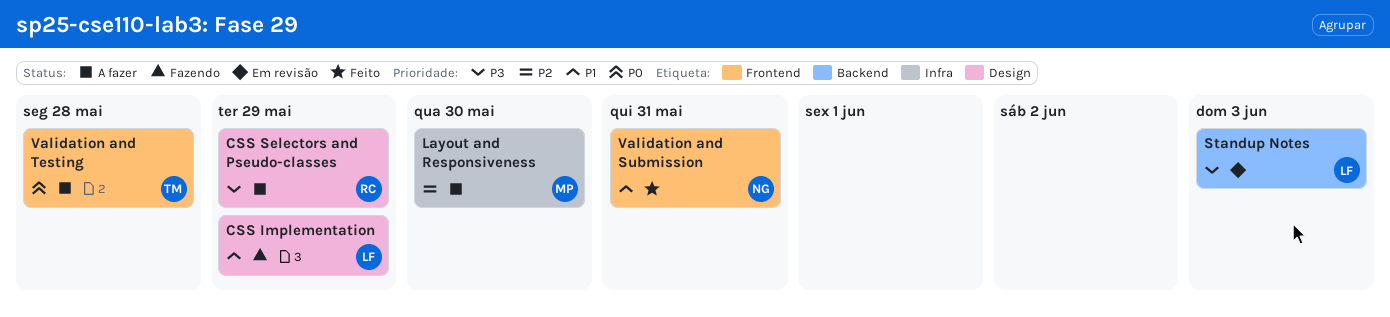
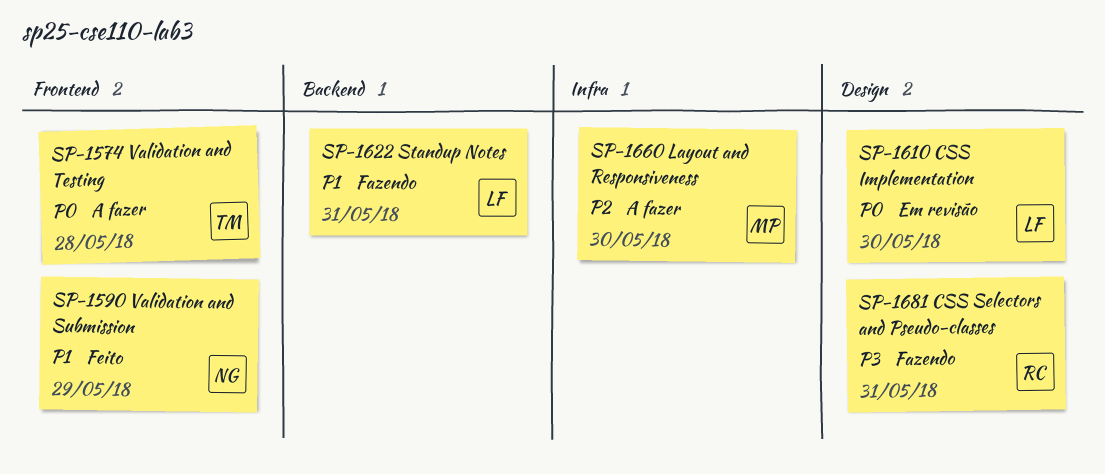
CSS Implementation, status: Fazendo -> Em revisão
CSS Implementation, priority: P1 -> P0
CSS Implementation, due: May 29 -> May 30
CSS Selectors and Pseudo-classes, status: A fazer -> Fazendo
CSS Selectors and Pseudo-classes, due: May 29 -> May 31
Standup Notes, status: Em revisão -> Fazendo
Standup Notes, priority: P3 -> P1
Standup Notes, due: Jun 3 -> May 31
Validation and Submission, due: May 31 -> May 29

